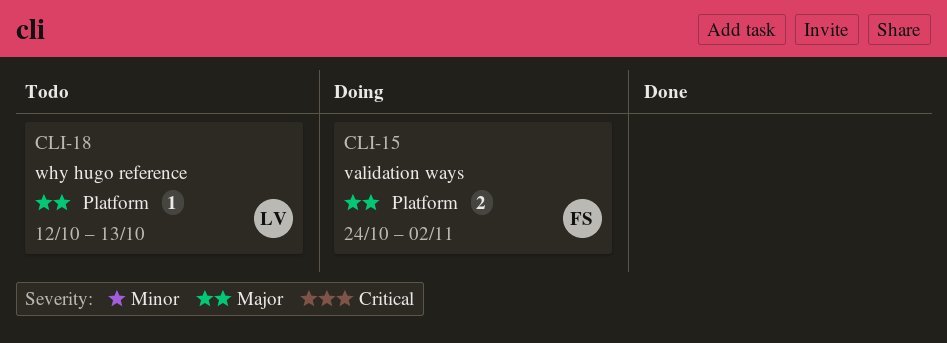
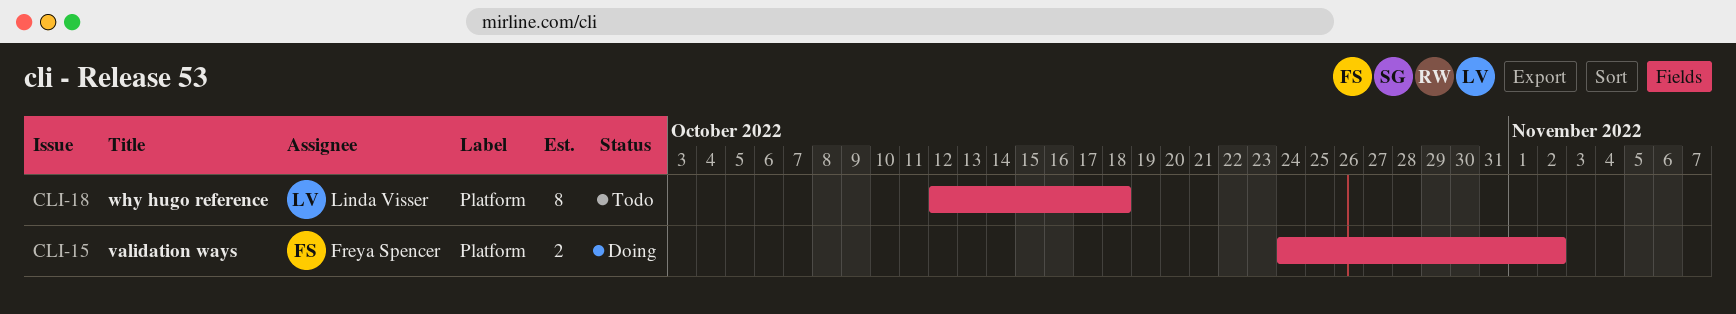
CLI-18, estimate: 1 -> 8
CLI-18, due: Oct 13 -> Oct 18

